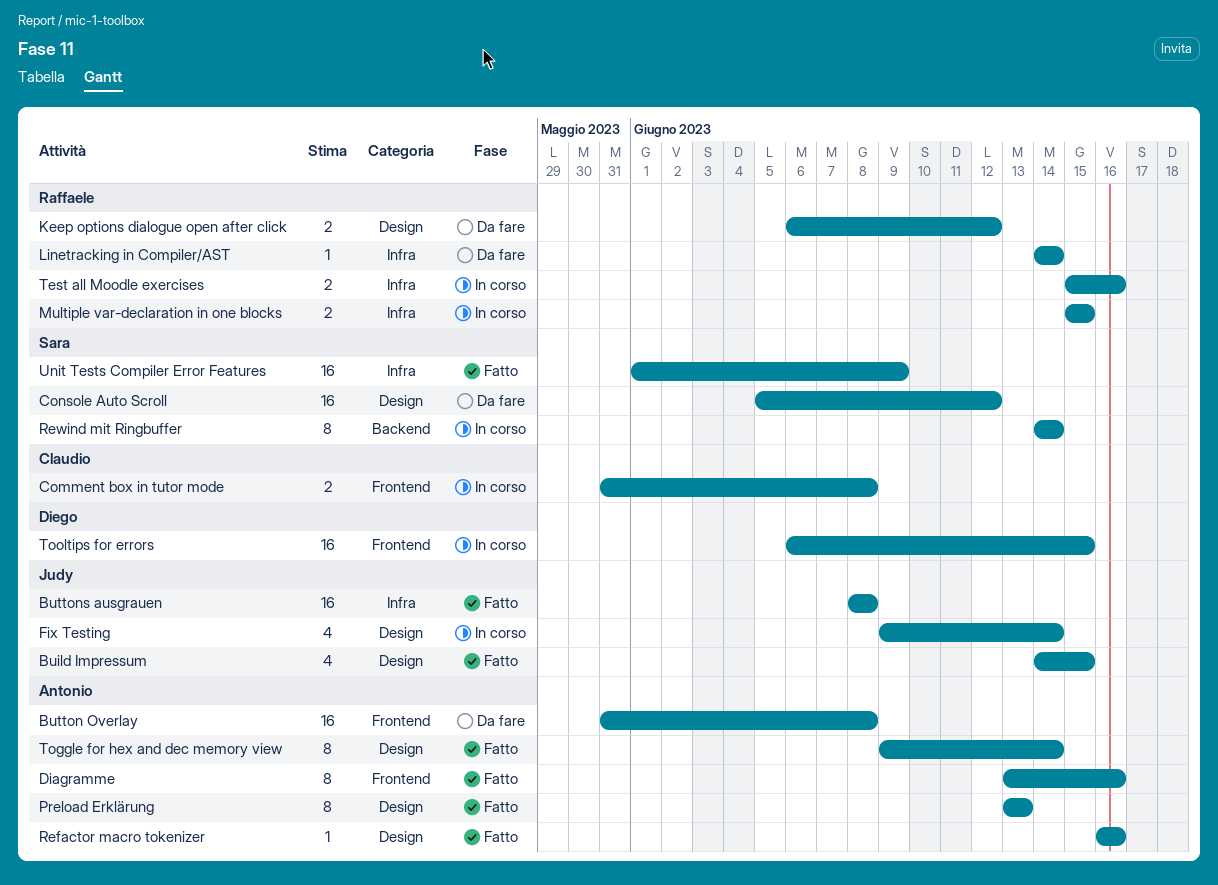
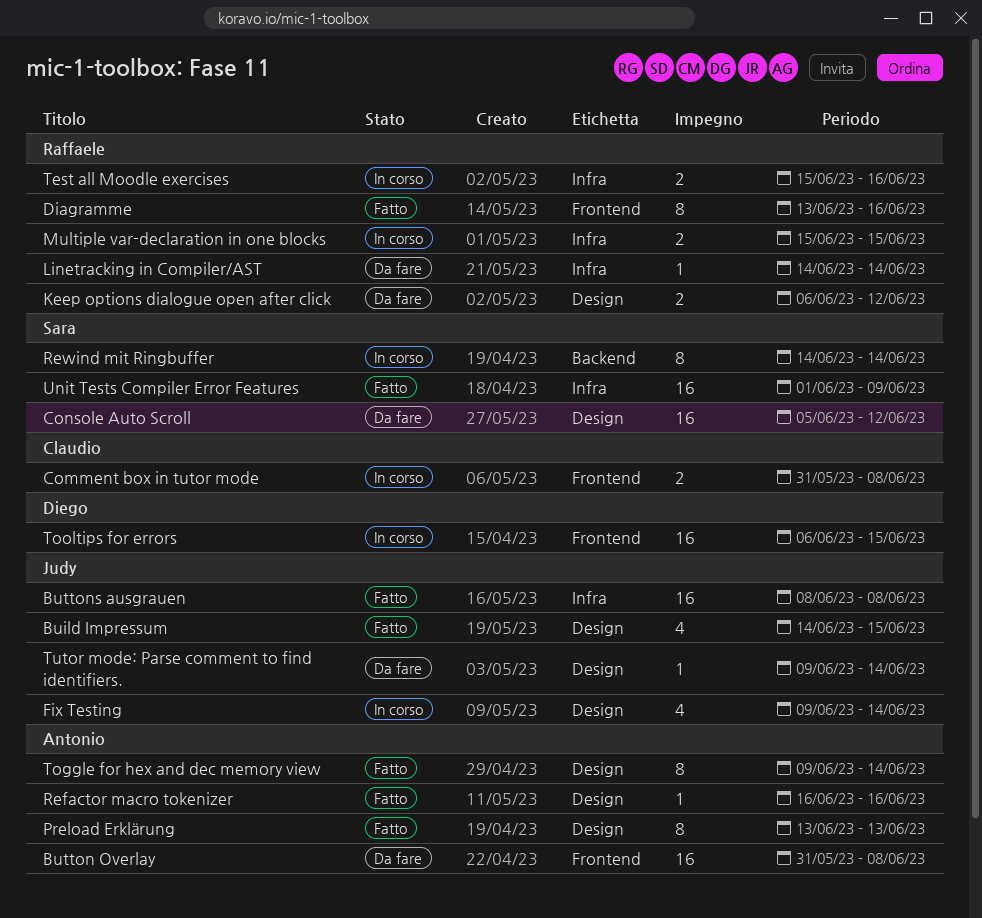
Diagramme, owner: Antonio -> Raffaele
Tutor mode: Parse comment to find identifiers.: none -> present

